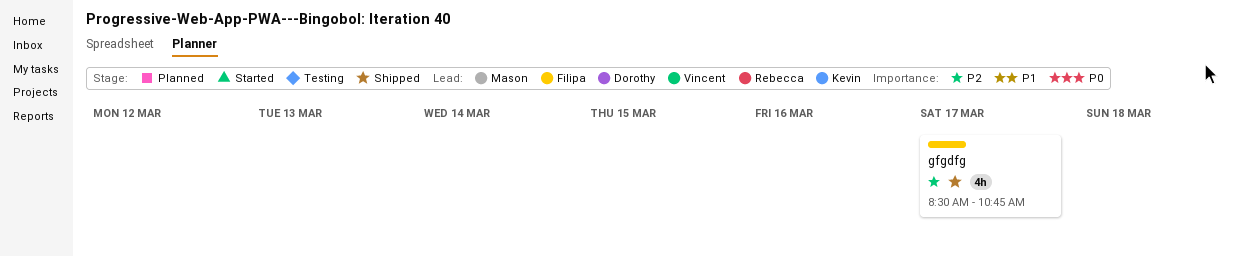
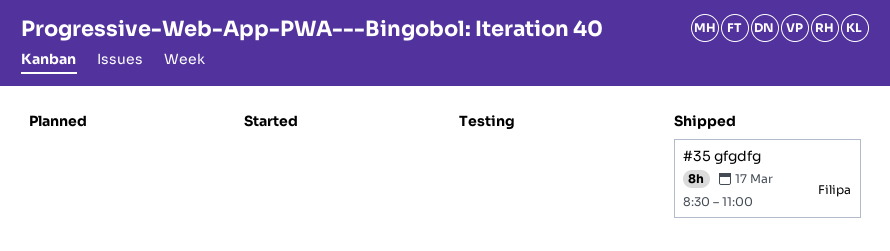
gfgdfg, estimate: 4h -> 8h
gfgdfg, ends: 10:45 -> 11:00

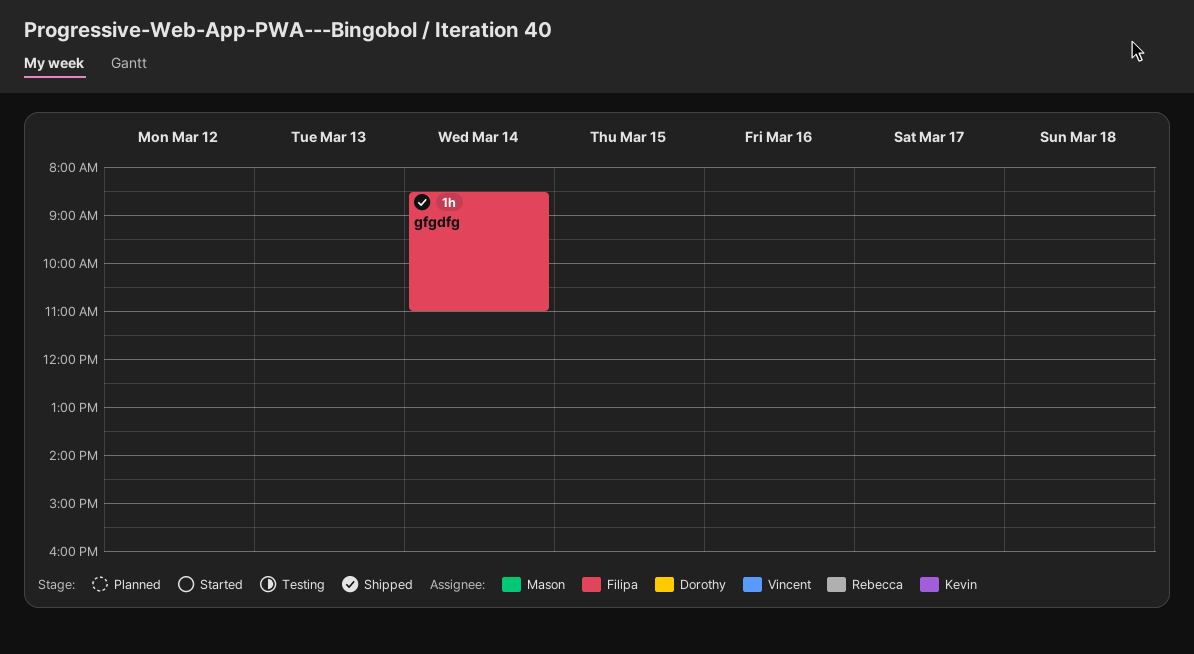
gfgdfg, estimate: 8h -> 1h
gfgdfg, day: Mar 17 -> Mar 14

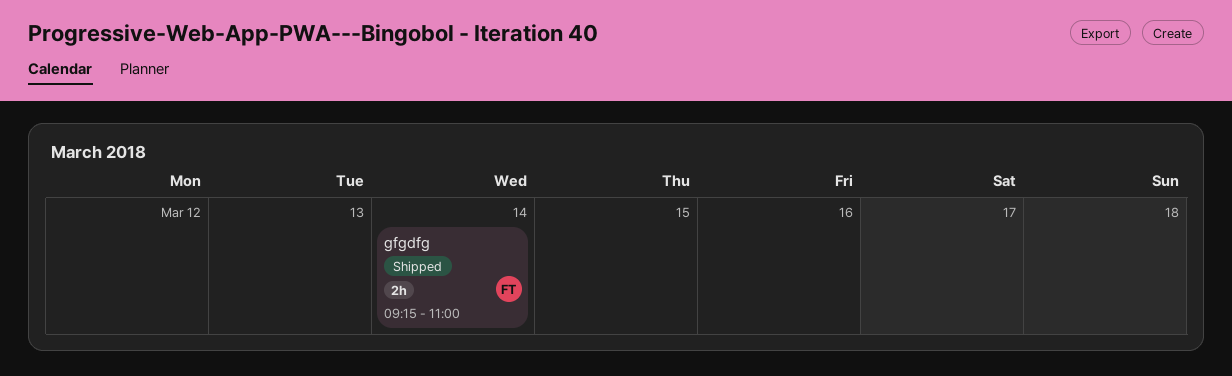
gfgdfg, estimate: 1h -> 2h
gfgdfg, begins: 08:30 -> 09:15

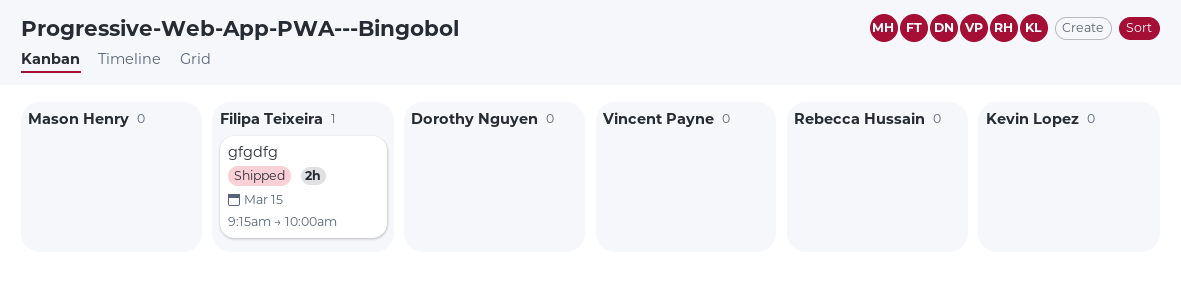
gfgdfg, day: Mar 14 -> Mar 15
gfgdfg, ends: 11:00 -> 10:00

